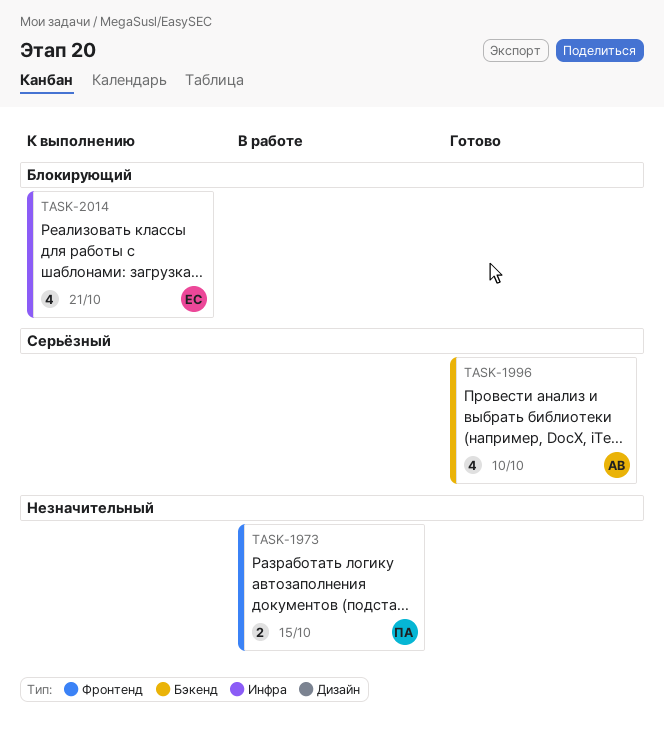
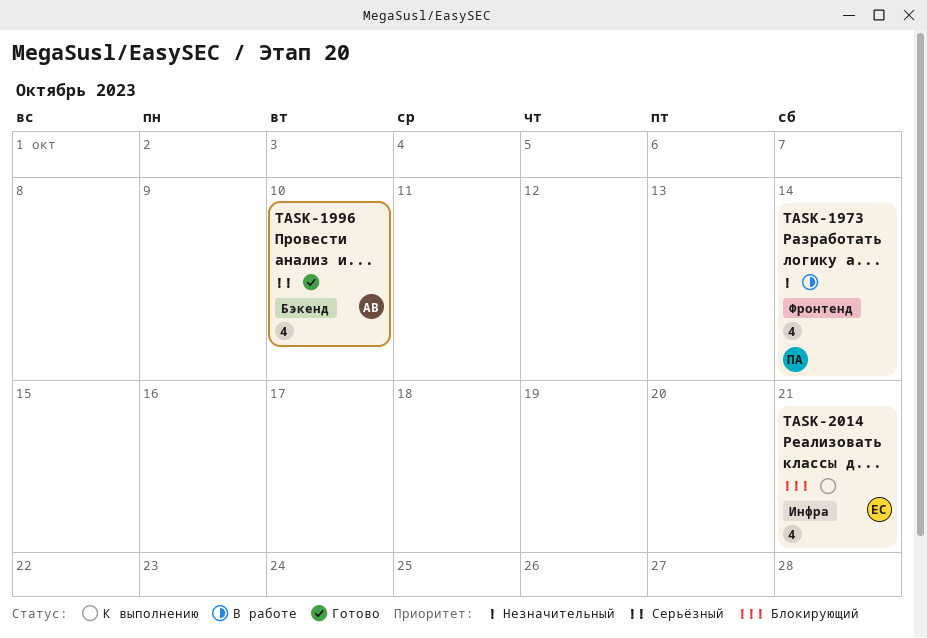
TASK-1973, estimate: 2 -> 4
TASK-1973, due: Oct 15 -> Oct 14

